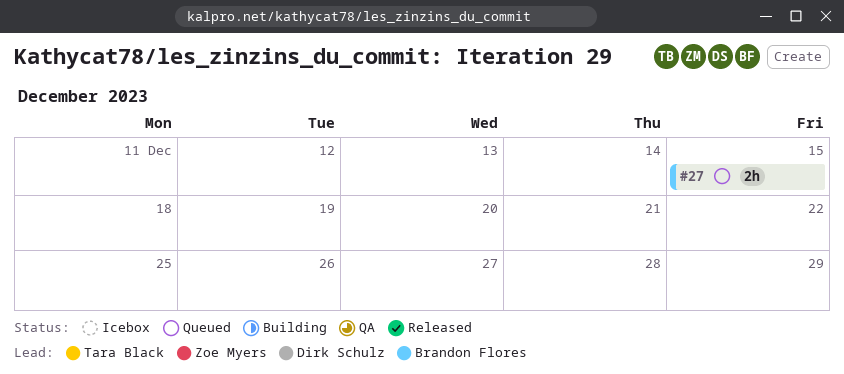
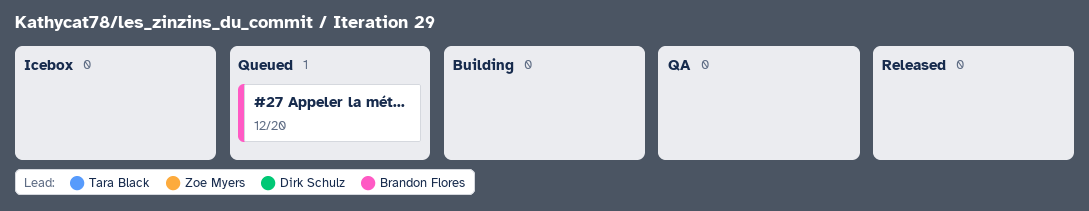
#27, due: Dec 15 -> Dec 20

